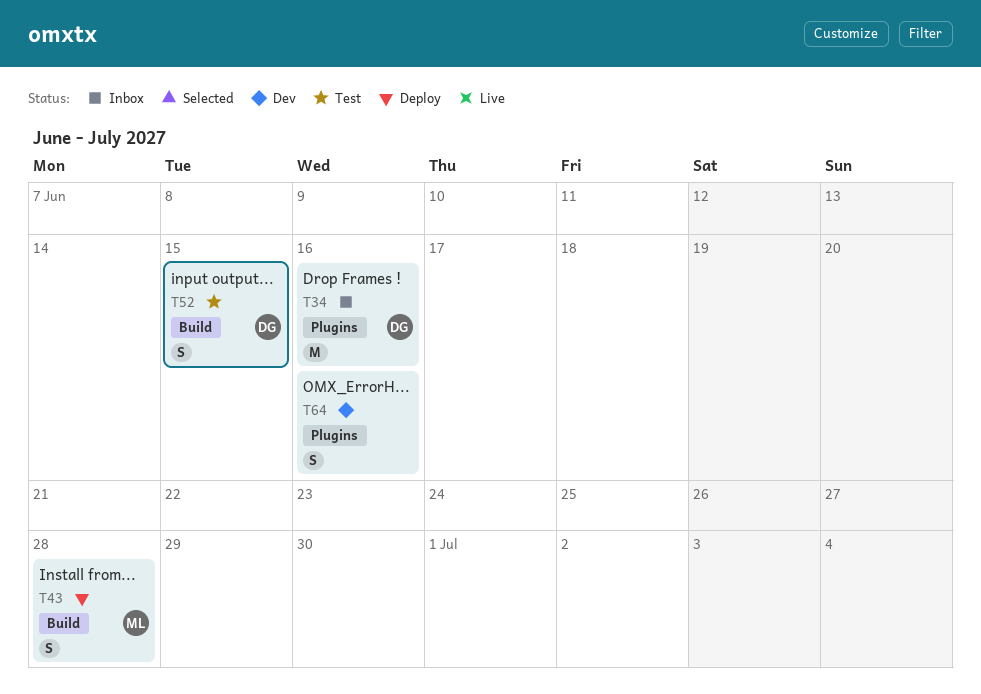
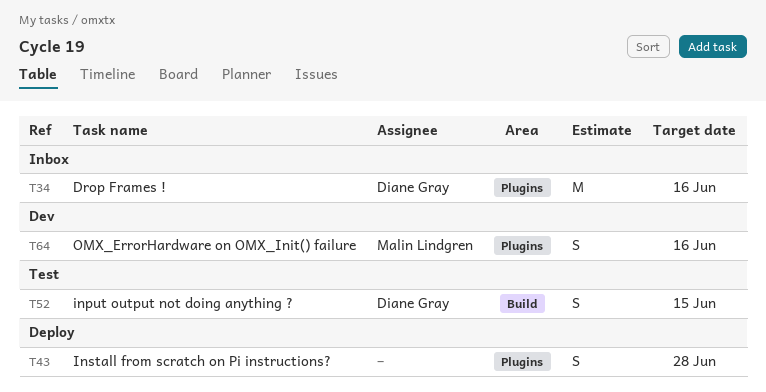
T43, owner: Malin Lindgren -> none
T43, label: Build -> Plugins
T64, owner: none -> Malin Lindgren

